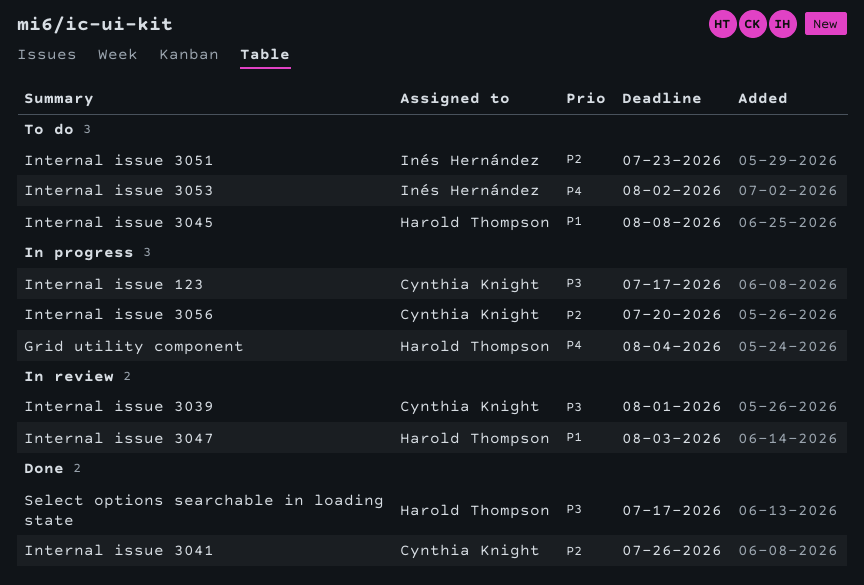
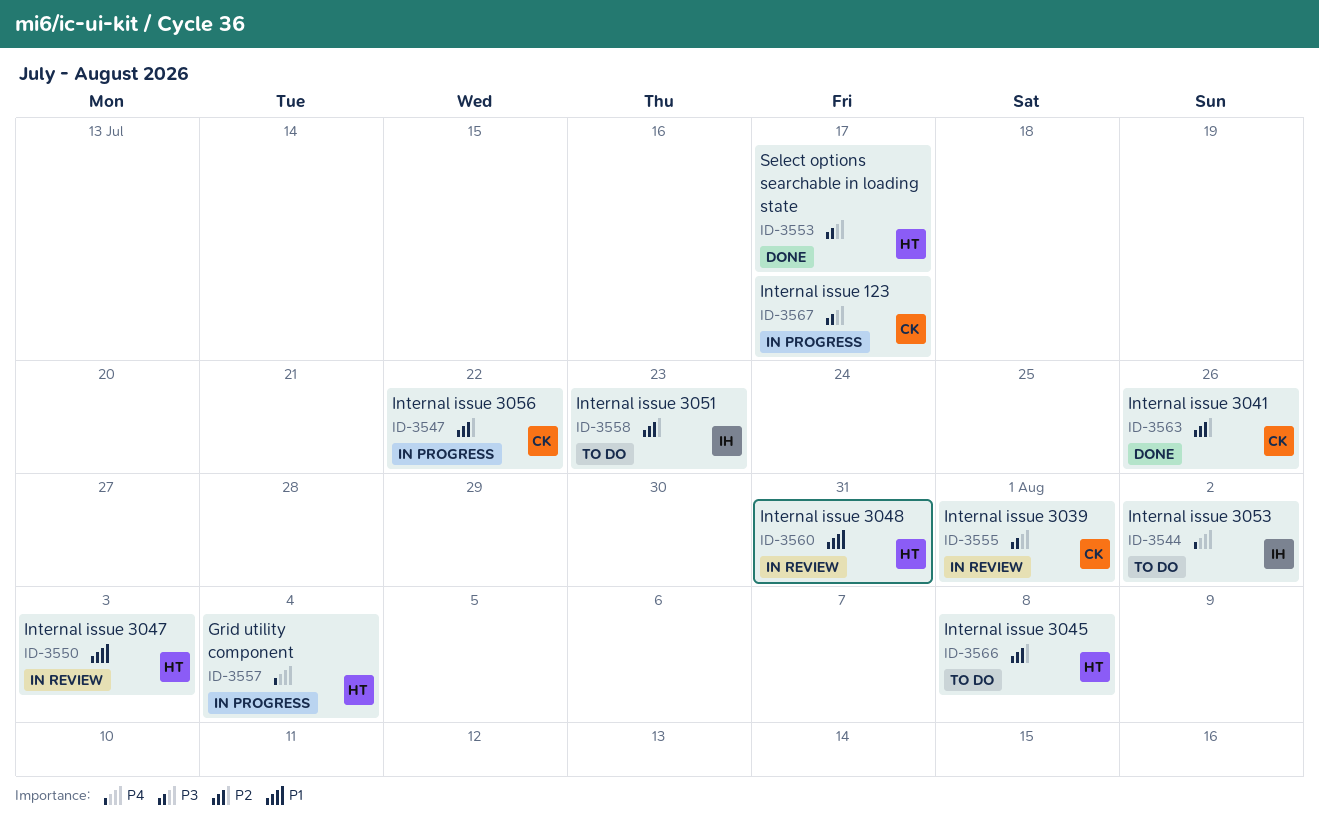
Internal issue 3045, priority: P1 -> P2
Internal issue 3048: none -> present
Internal issue 3056, due: Jul 20 -> Jul 22

